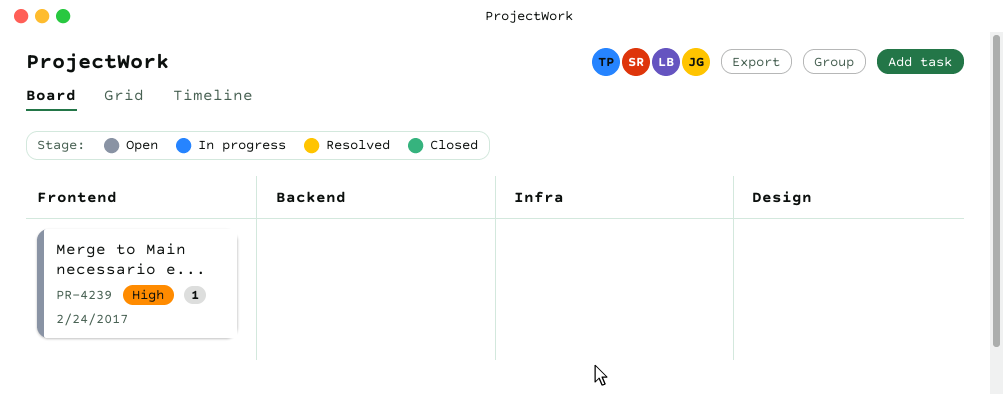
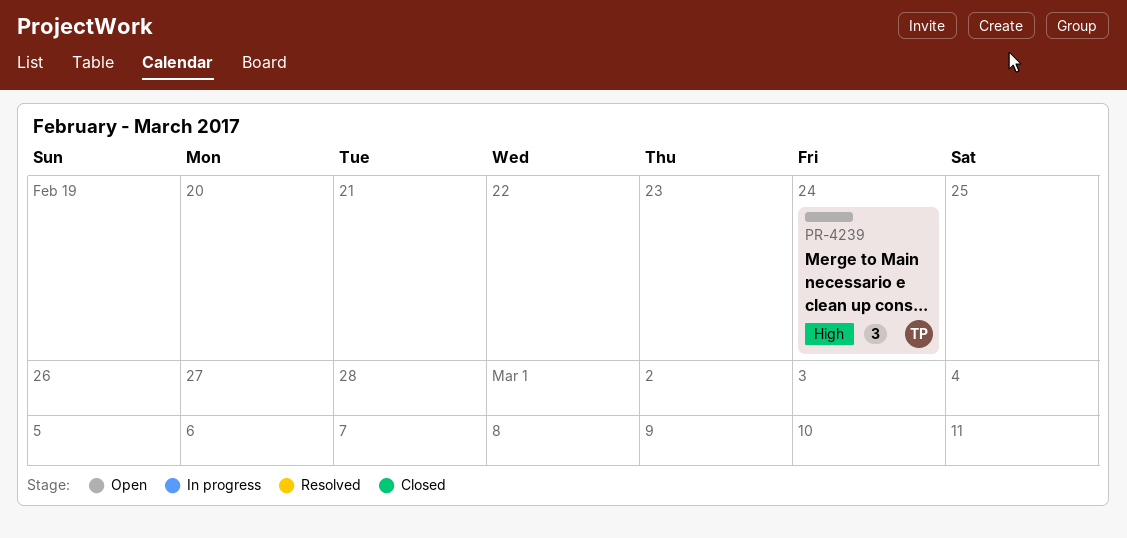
PR-4239, estimate: 1 -> 3

